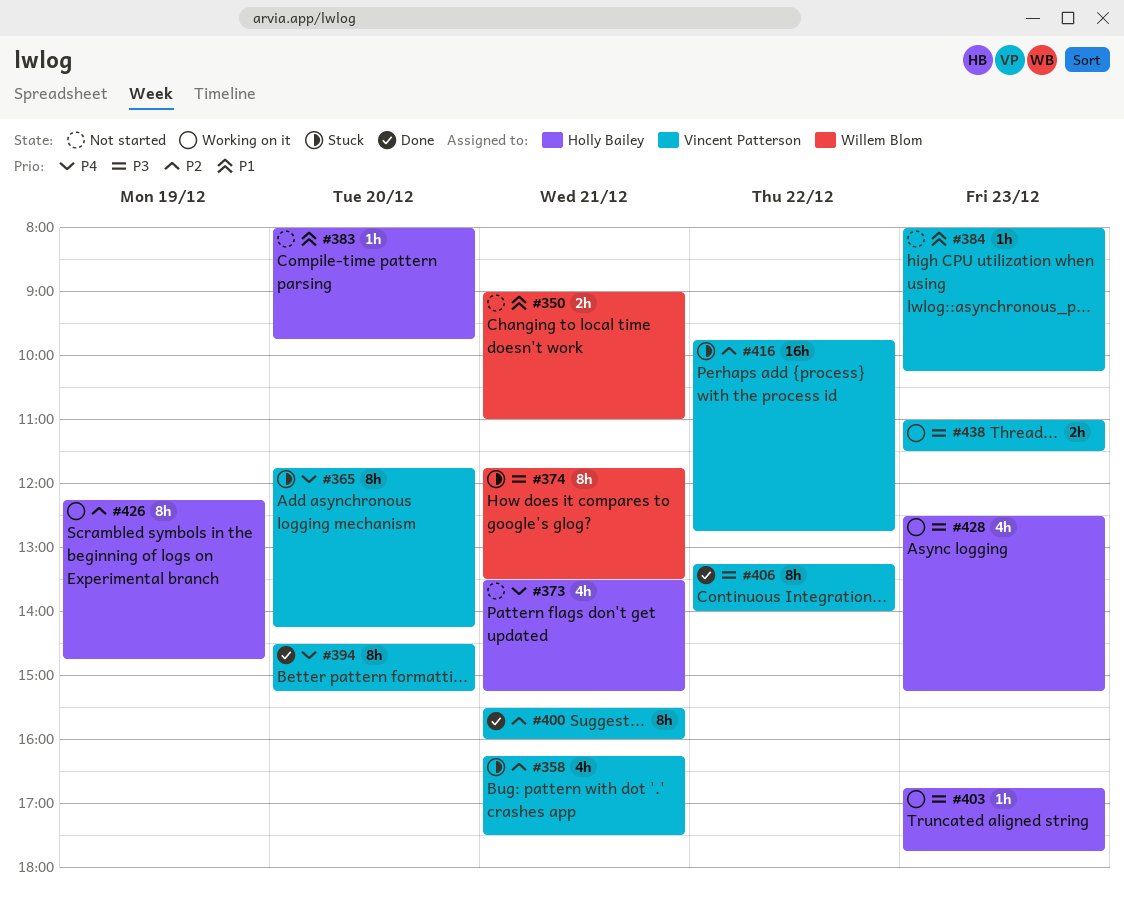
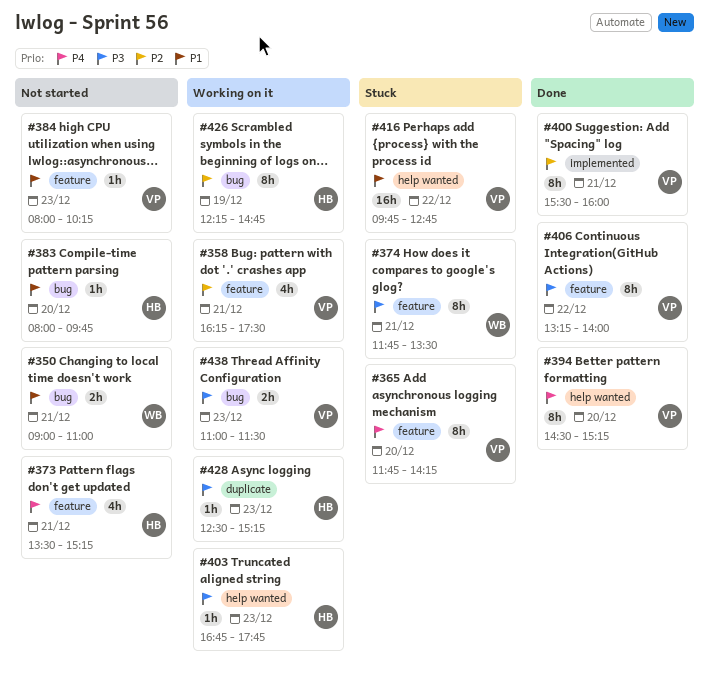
#358, status: Stuck -> Working on it
#416, priority: P2 -> P1
#428, estimate: 4h -> 1h

